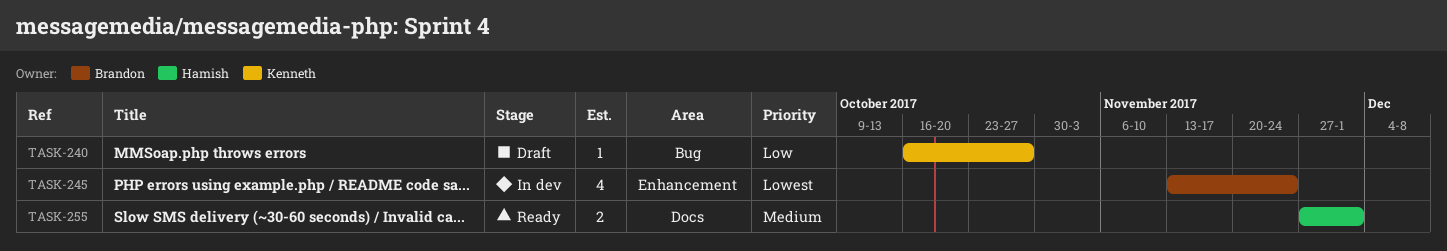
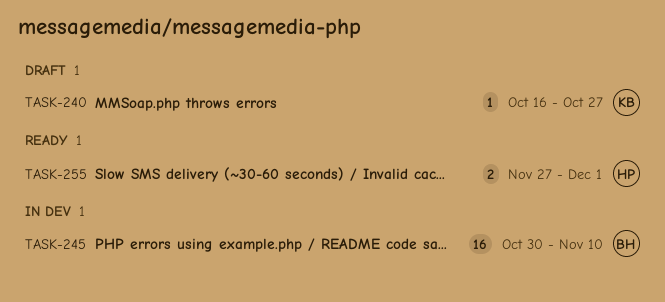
TASK-245, estimate: 4 -> 16
TASK-245, start: Nov 13 -> Oct 30
TASK-245, due: Nov 24 -> Nov 10

